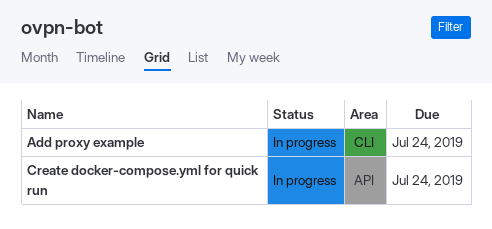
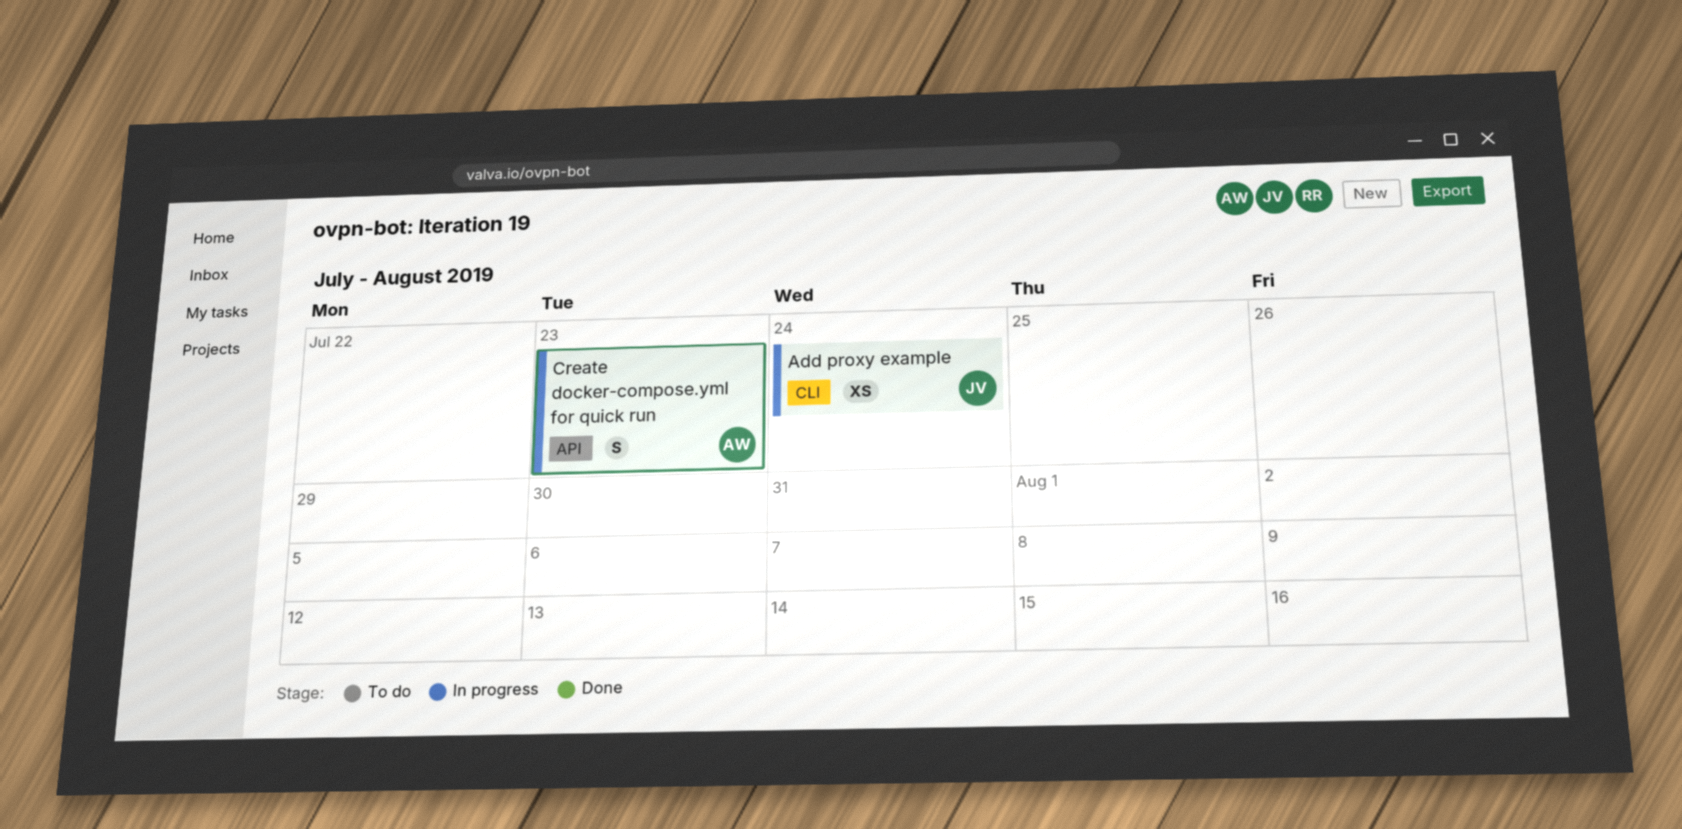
Create docker-compose.yml for quick run, due: Jul 24 -> Jul 23

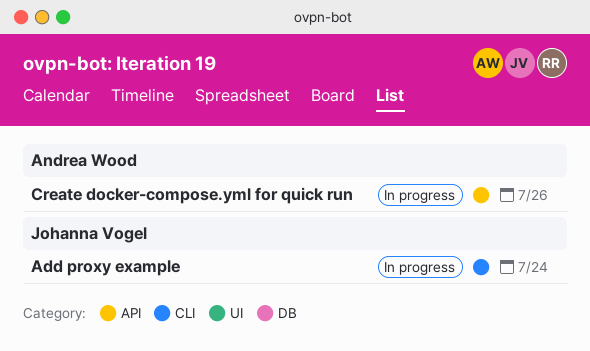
Create docker-compose.yml for quick run, due: Jul 23 -> Jul 26

